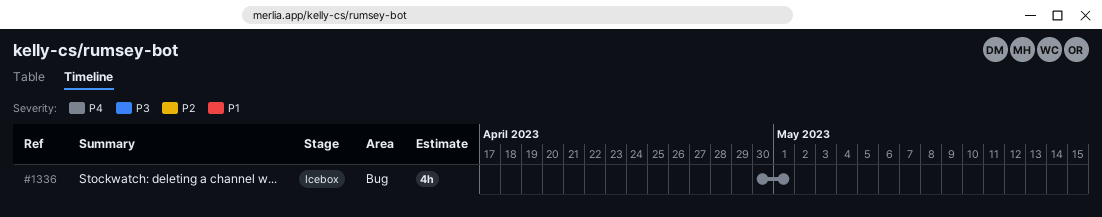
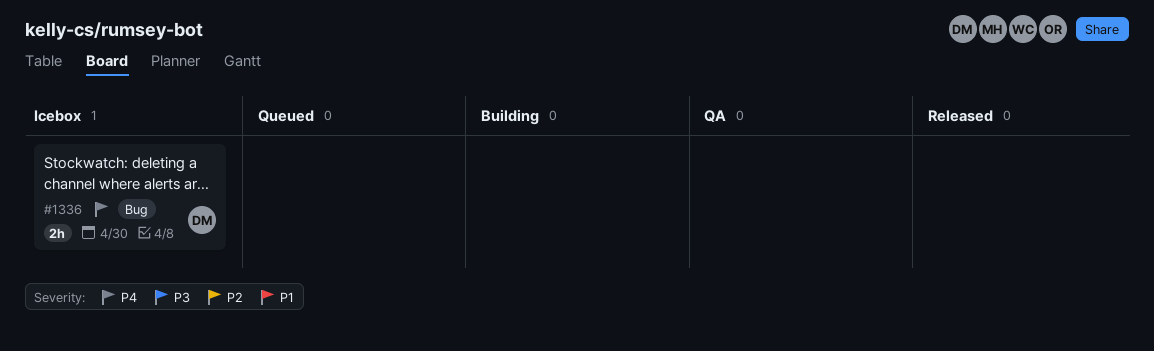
#1336, estimate: 4h -> 2h
#1336, due: May 1 -> Apr 30

